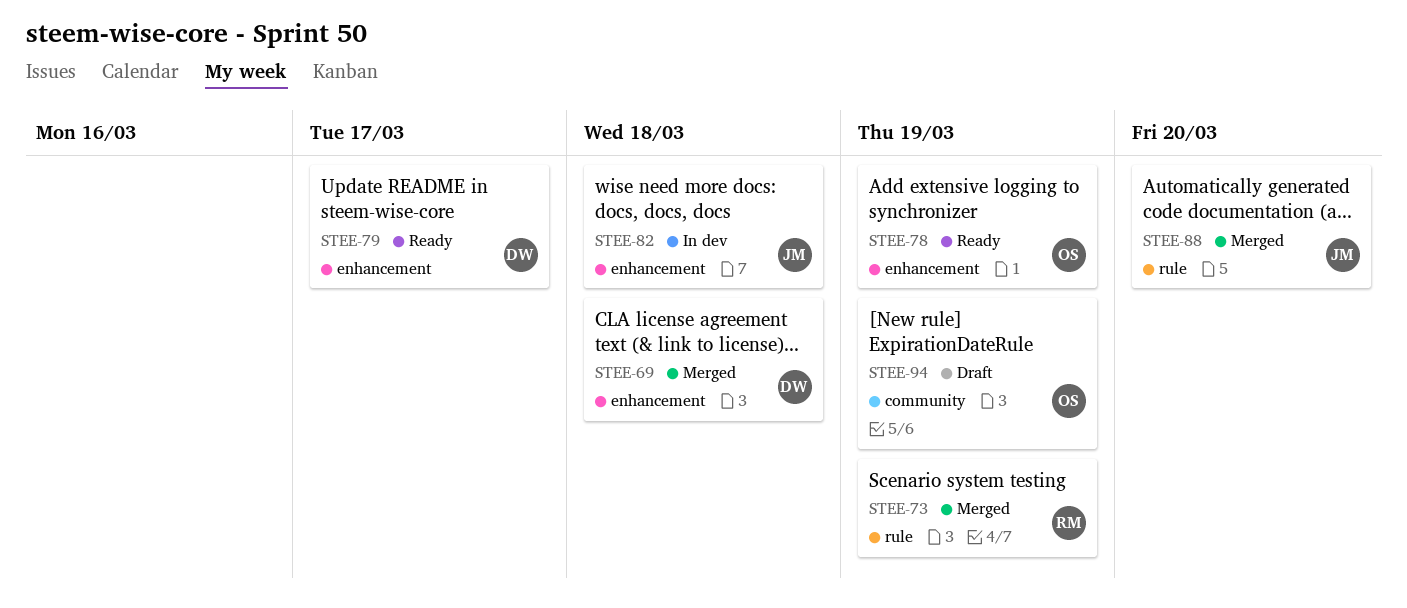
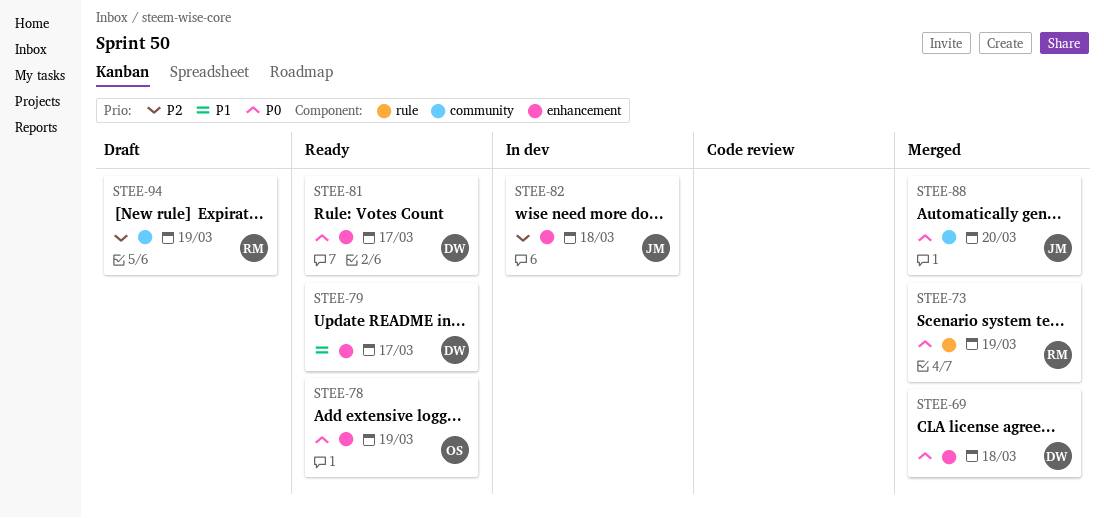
STEE-81: none -> present
STEE-88, label: rule -> community
STEE-94, owner: OS -> RM

